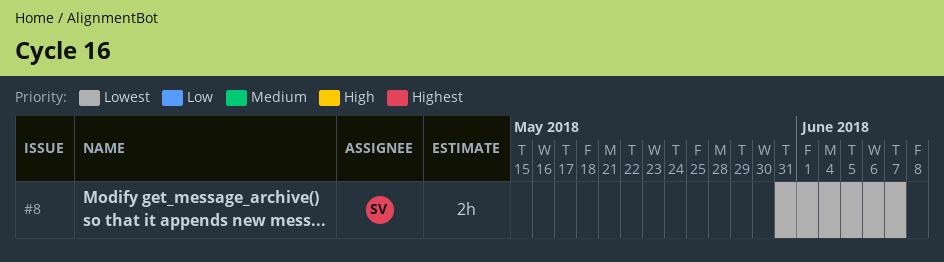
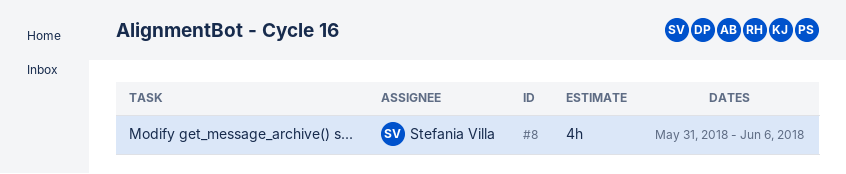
#8, estimate: 2h -> 4h
#8, due: Jun 7 -> Jun 6

